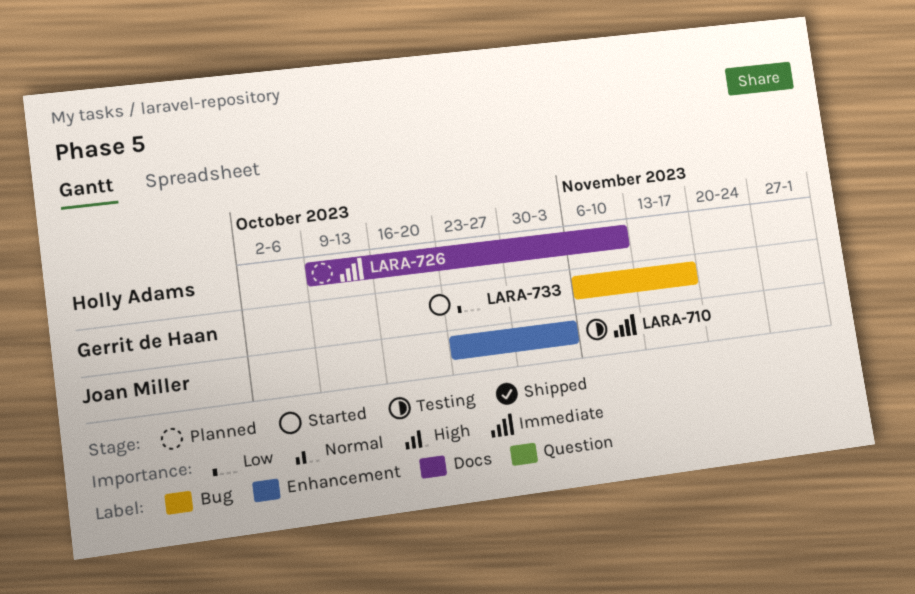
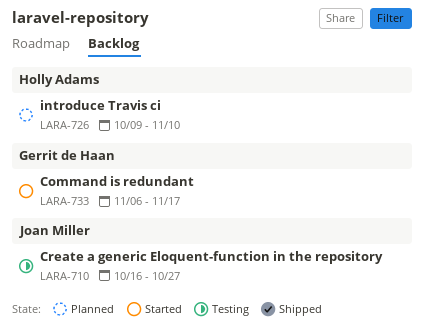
LARA-710, start: Oct 23 -> Oct 16
LARA-710, due: Nov 3 -> Oct 27

